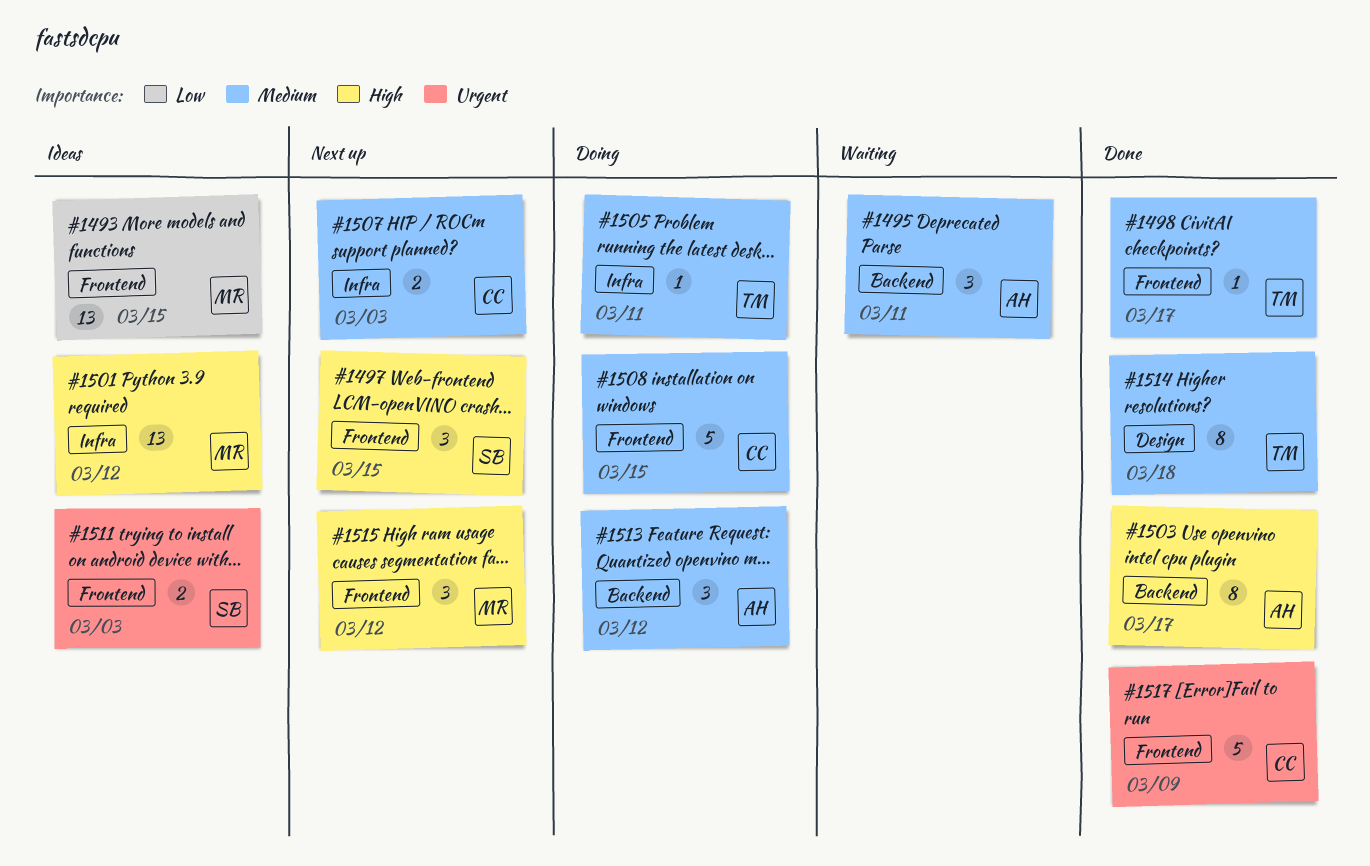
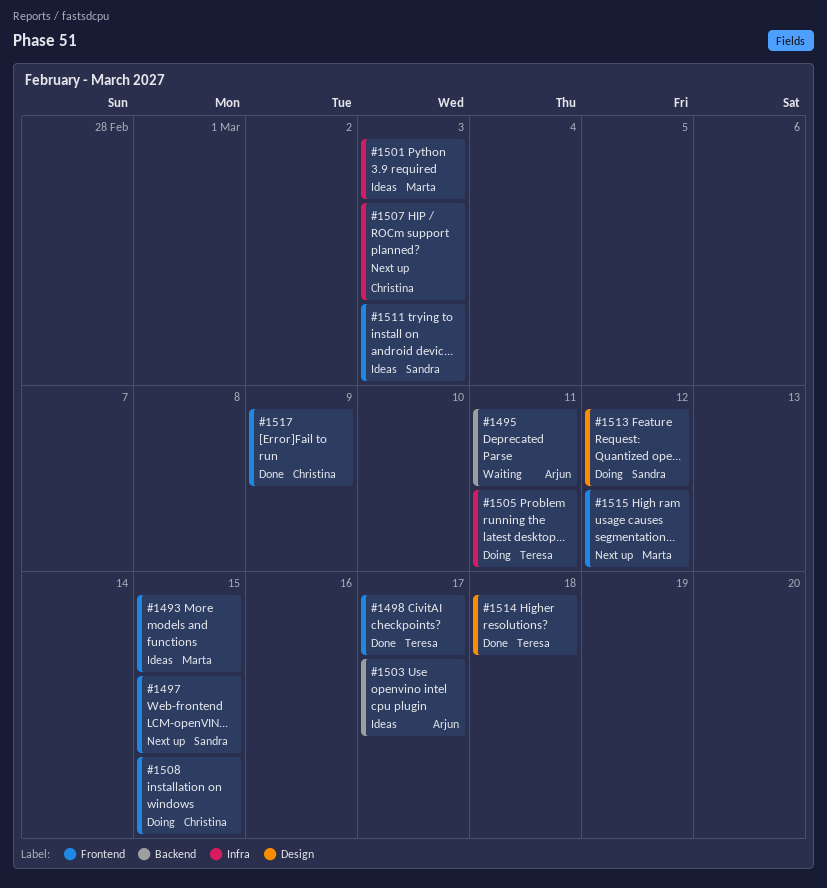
#1501, due: Mar 12 -> Mar 3
#1503, status: Done -> Ideas
#1513, owner: Arjun -> Sandra
#1513, label: Backend -> Design

